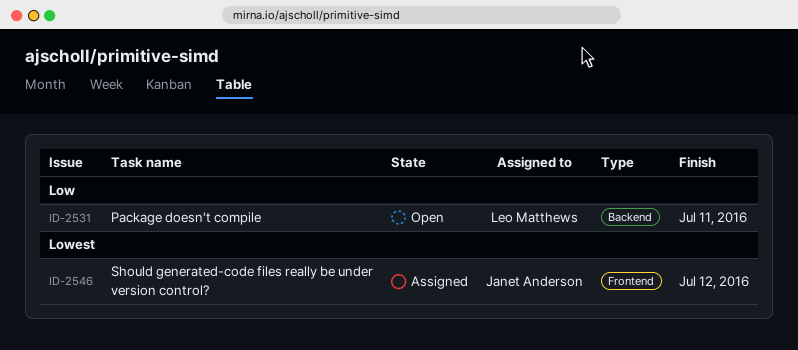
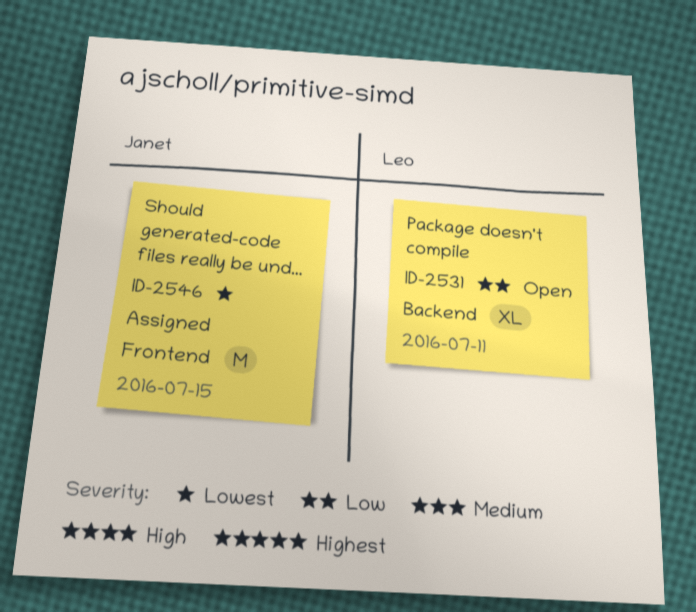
ID-2546, due: Jul 12 -> Jul 15

